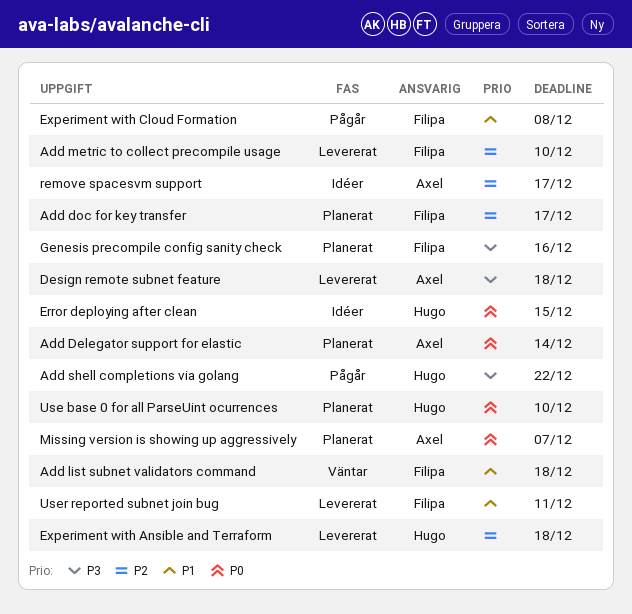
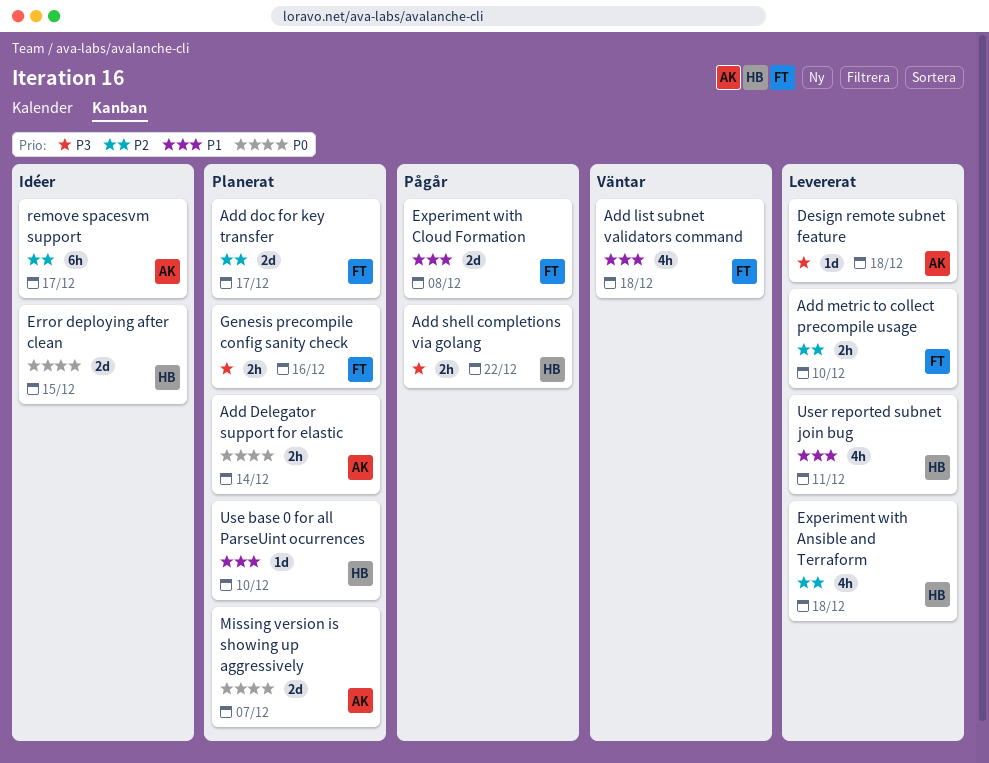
Use base 0 for all ParseUint ocurrences, priority: P0 -> P1
User reported subnet join bug, owner: Filipa -> Hugo

